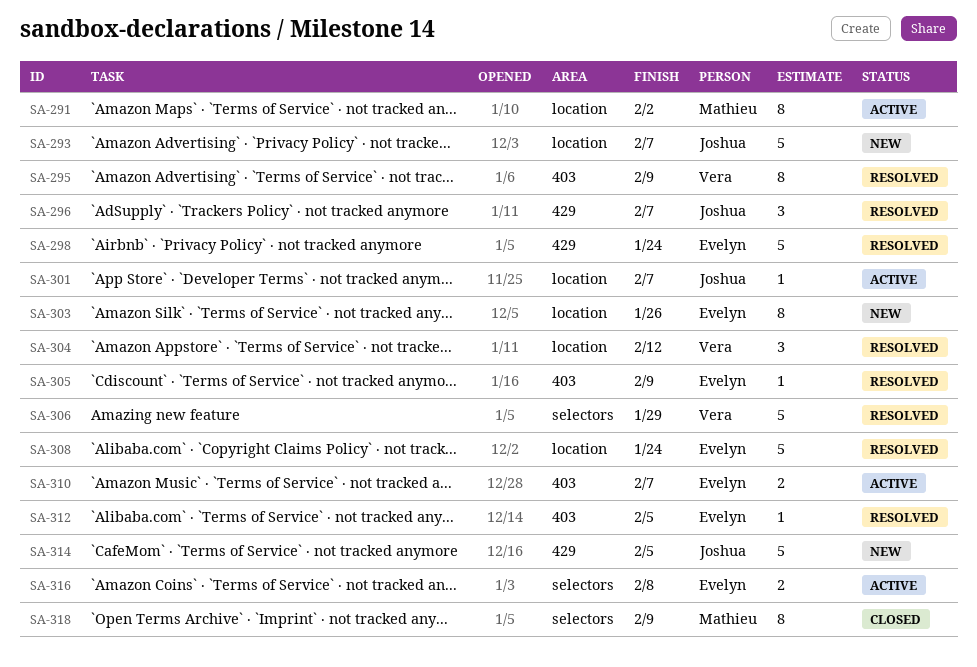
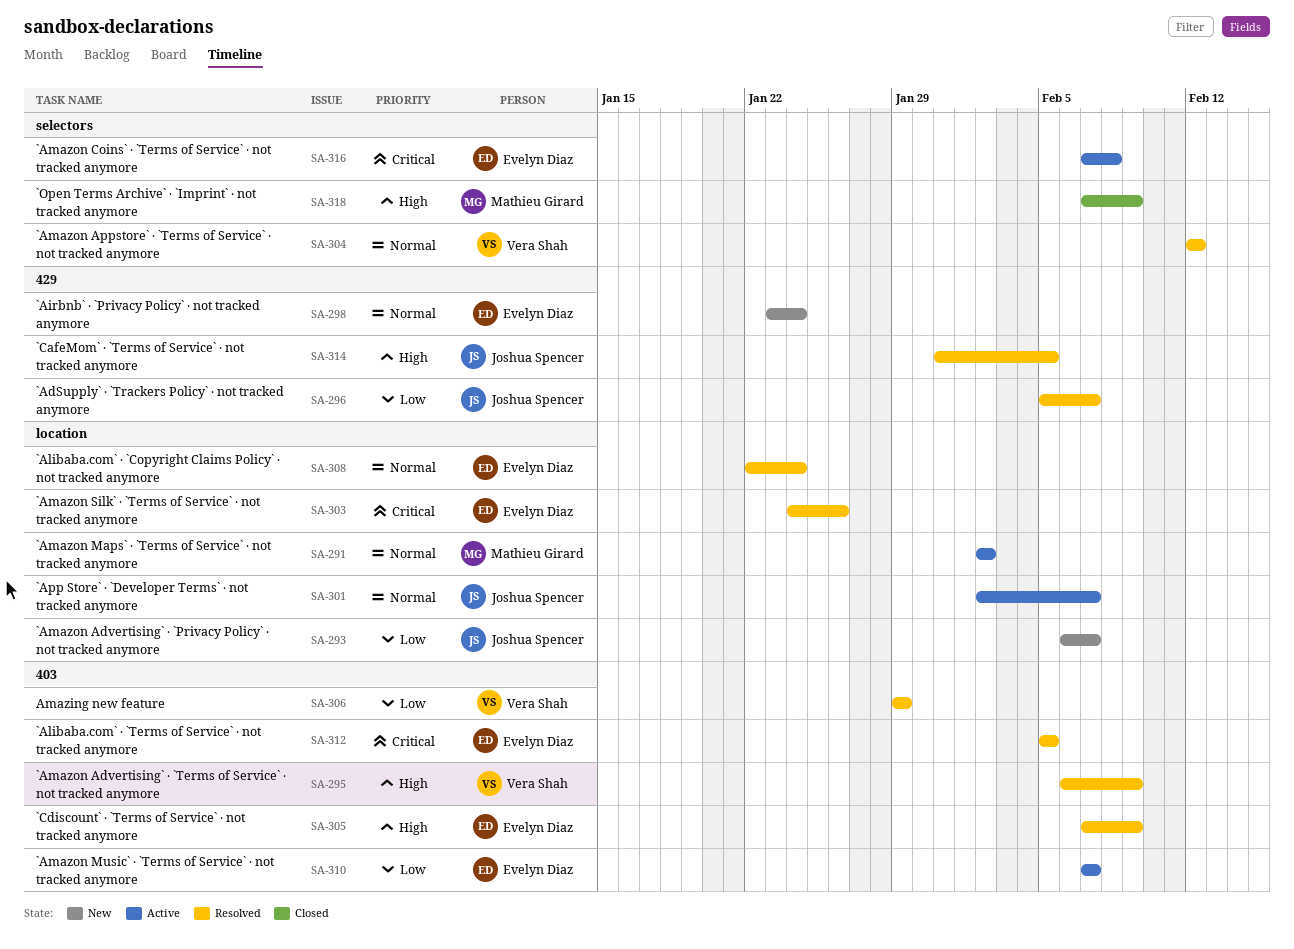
SA-298, status: Resolved -> New
SA-303, status: New -> Resolved
SA-304, label: location -> selectors
SA-306, label: selectors -> 403
SA-314, status: New -> Resolved

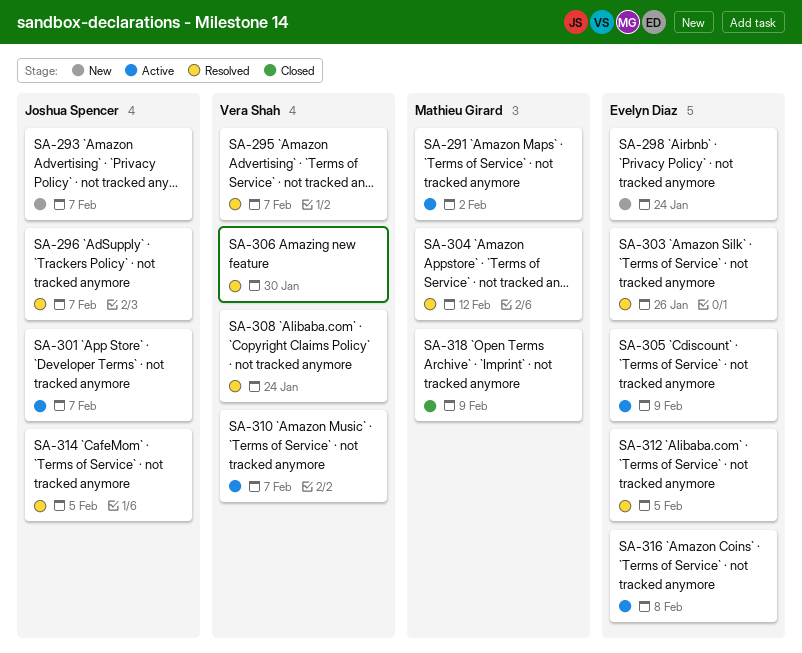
SA-295, due: Feb 9 -> Feb 7
SA-304, owner: Vera Shah -> Mathieu Girard
SA-305, status: Resolved -> Active
SA-306, due: Jan 29 -> Jan 30
SA-308, owner: Evelyn Diaz -> Vera Shah
SA-310, owner: Evelyn Diaz -> Vera Shah

